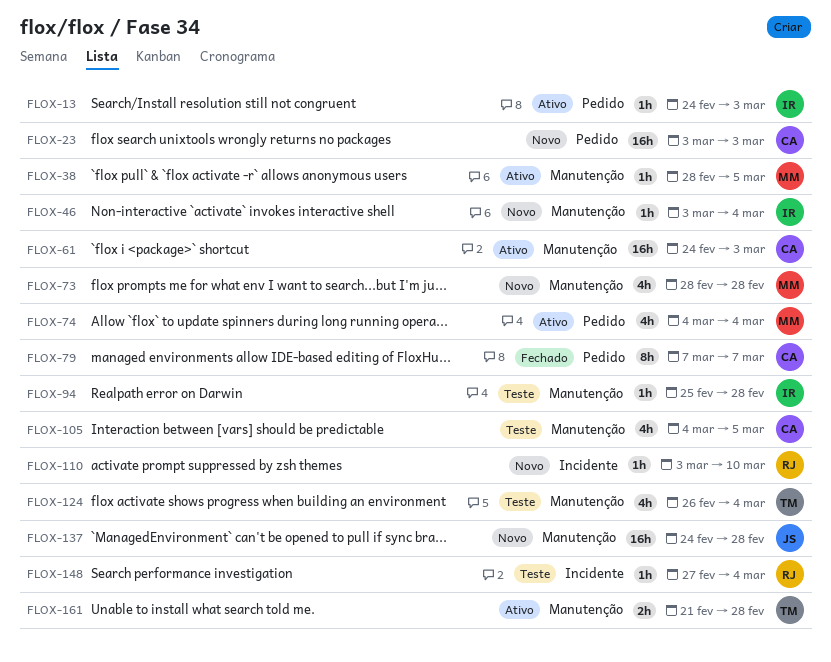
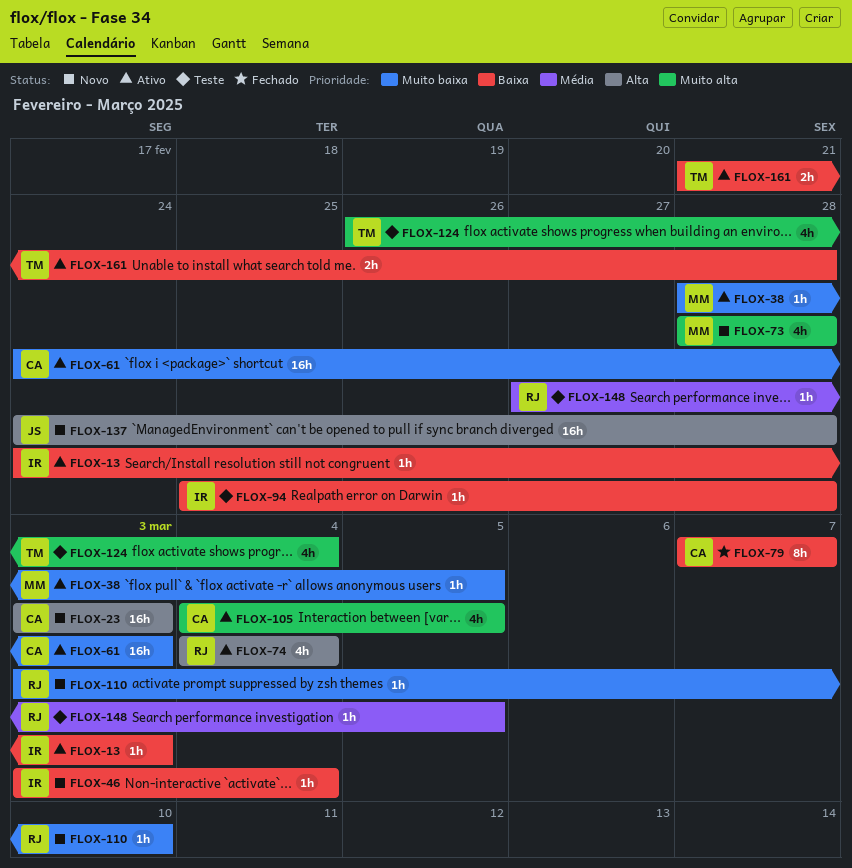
FLOX-74, owner: MM -> RJ
FLOX-105, status: Teste -> Ativo
FLOX-148, due: Mar 4 -> Mar 5

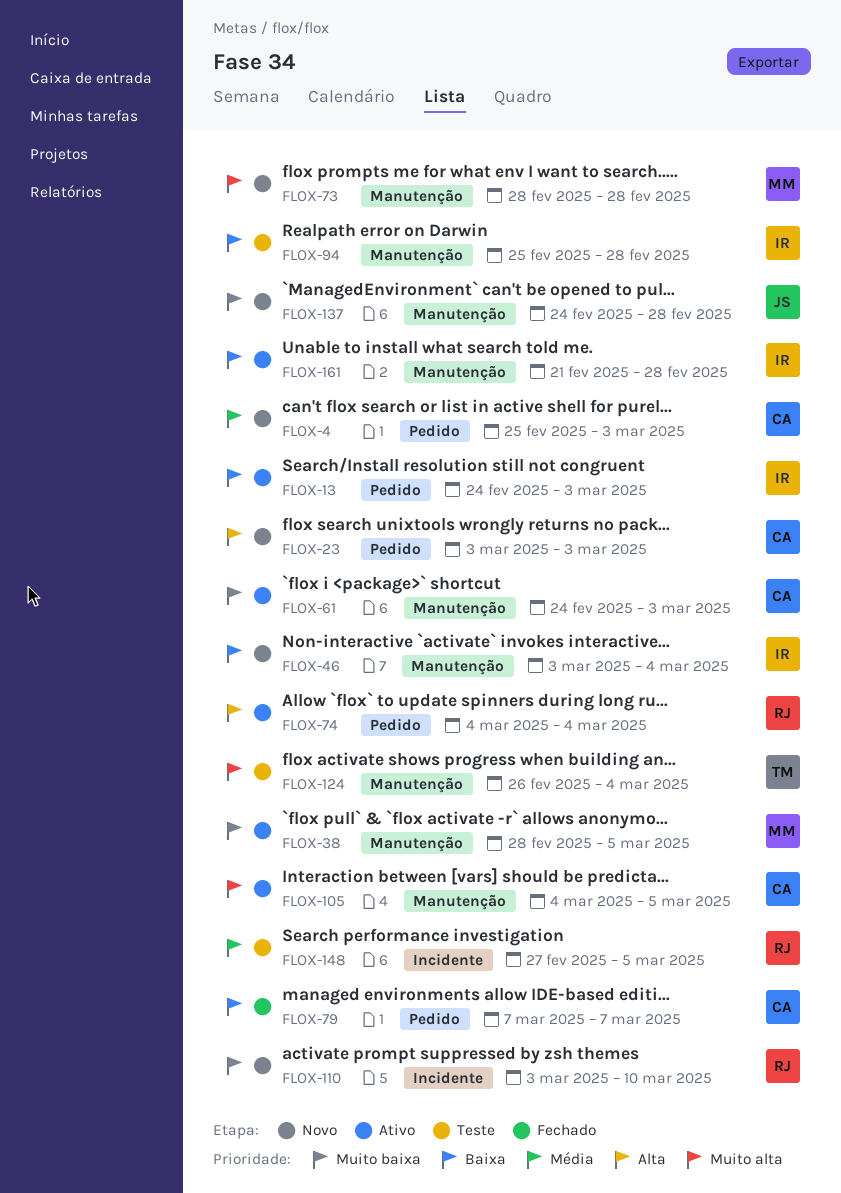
FLOX-4: none -> present
FLOX-137, priority: Alta -> Muito baixa
FLOX-161, owner: TM -> IR

